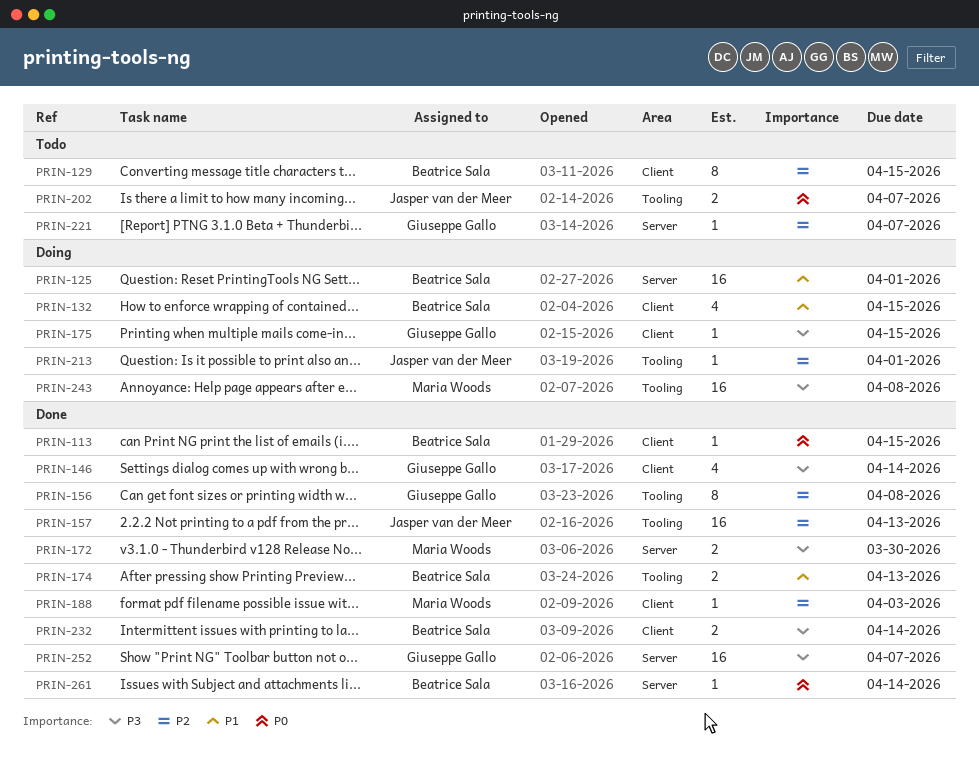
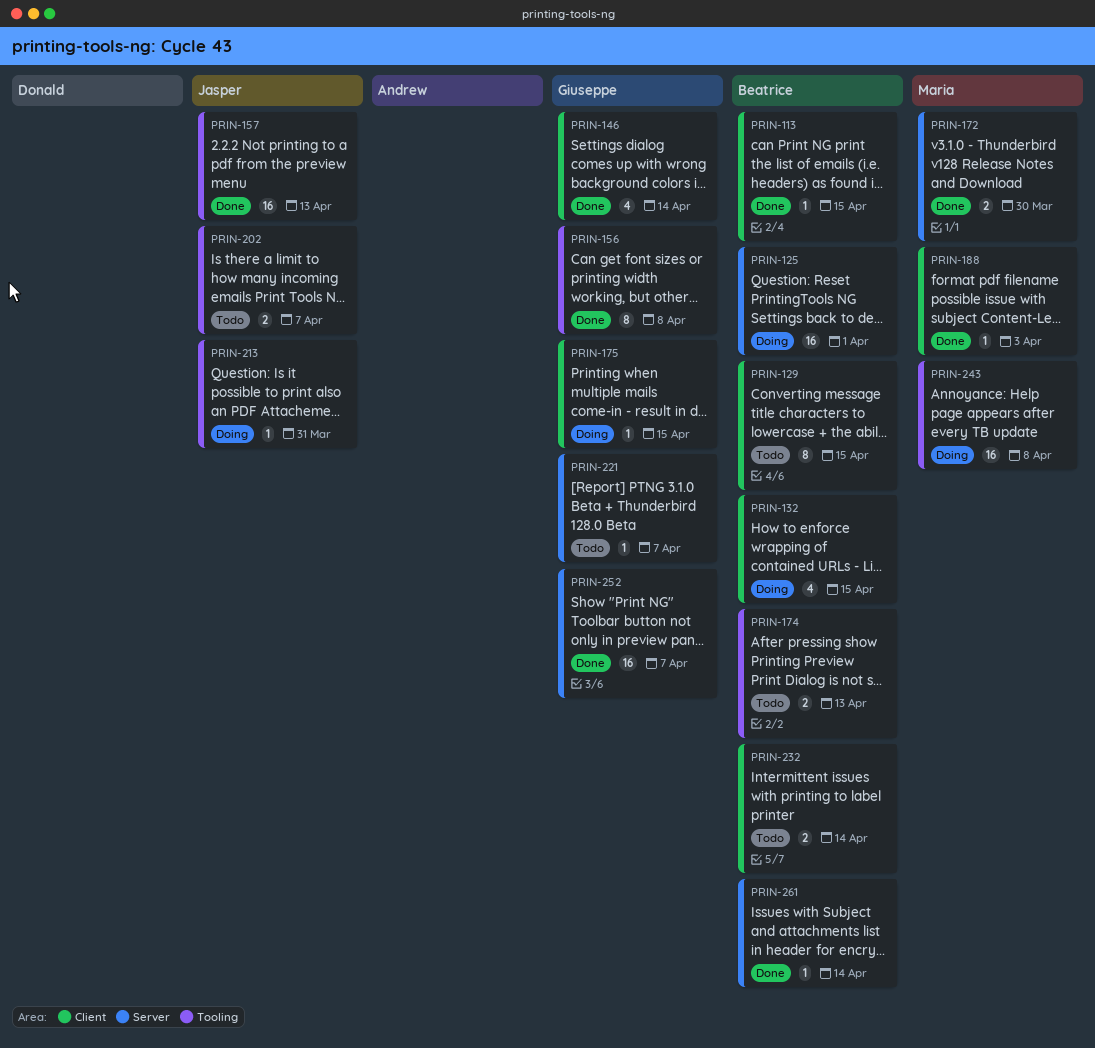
PRIN-174, status: Done -> Todo
PRIN-213, due: Apr 1 -> Mar 31
PRIN-232, status: Done -> Todo

